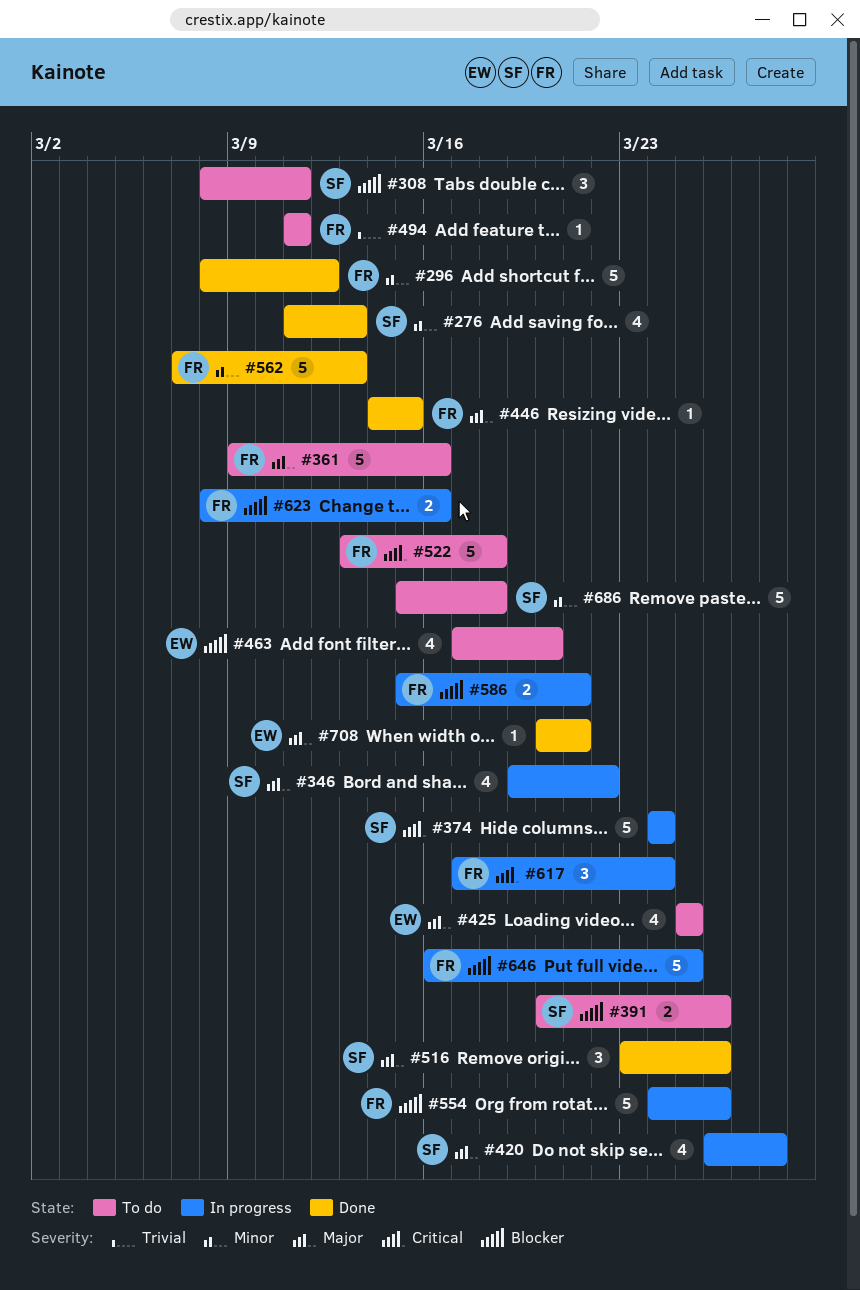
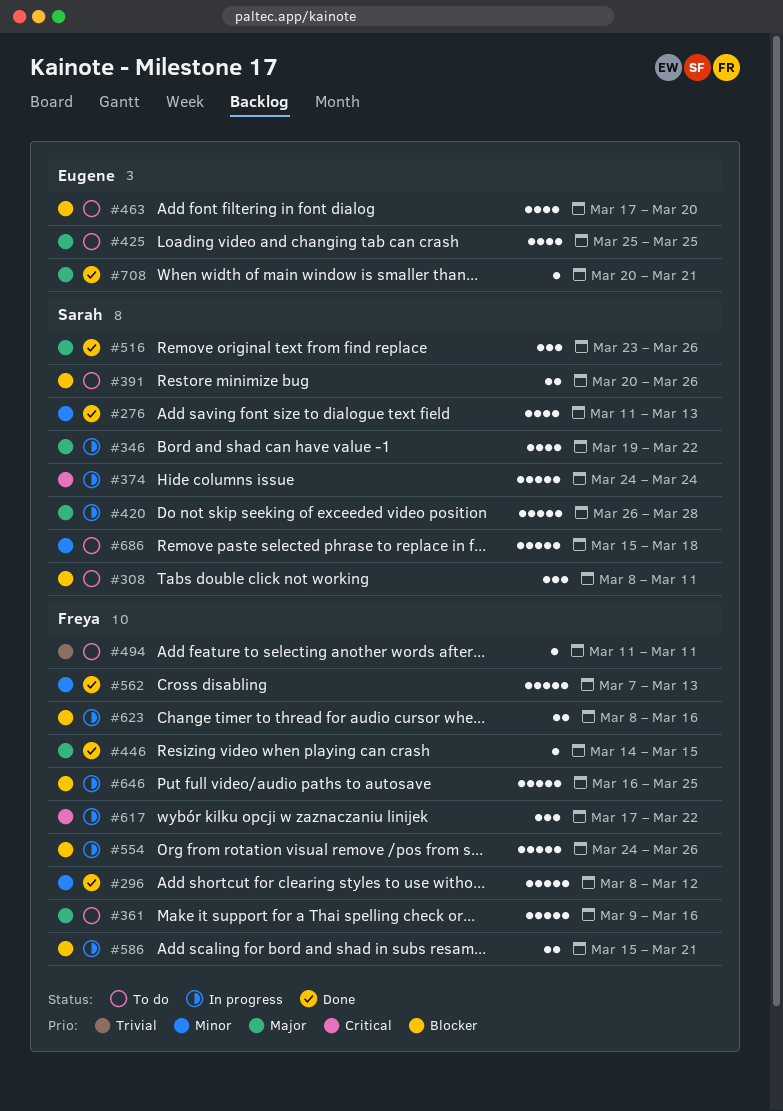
#420, estimate: 4 -> 5
#522: present -> none
#617, due: Mar 24 -> Mar 22

